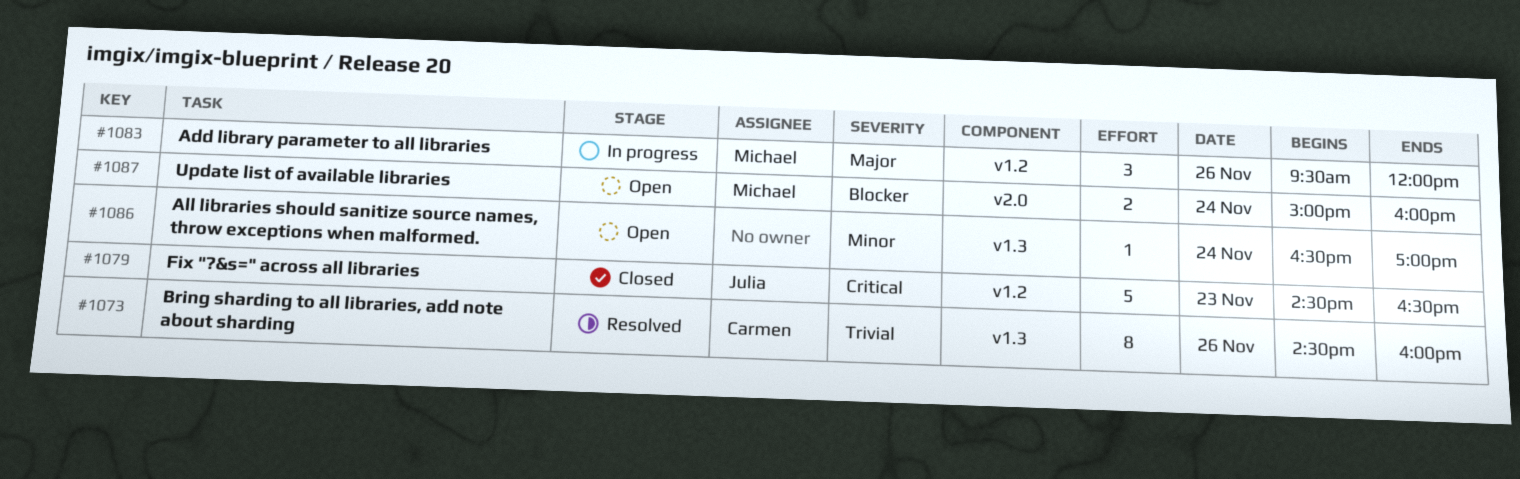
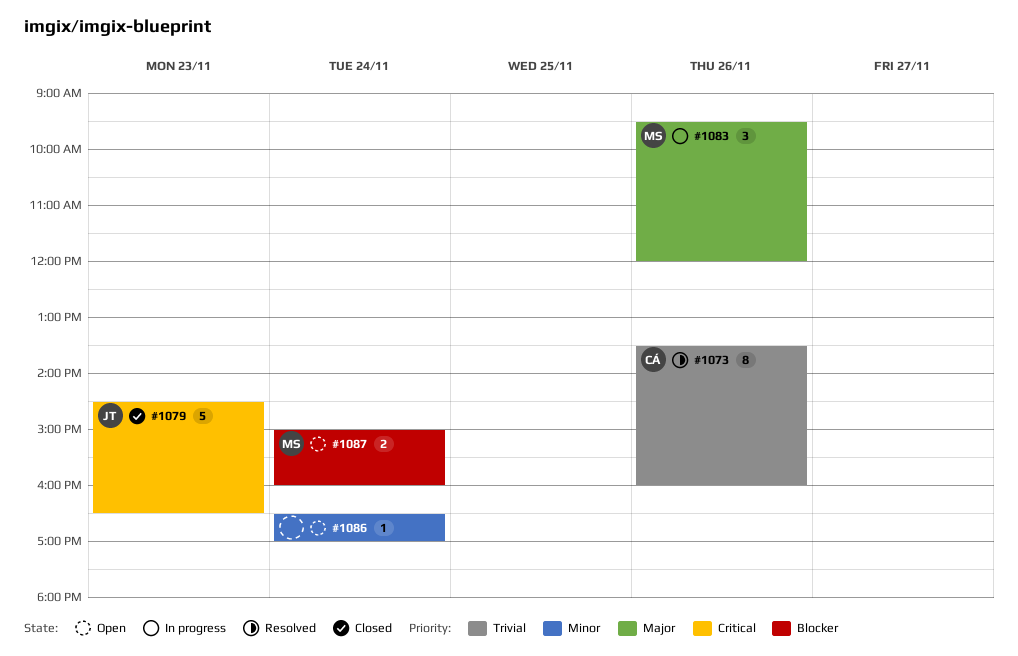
#1073, begins: 14:30 -> 13:30

